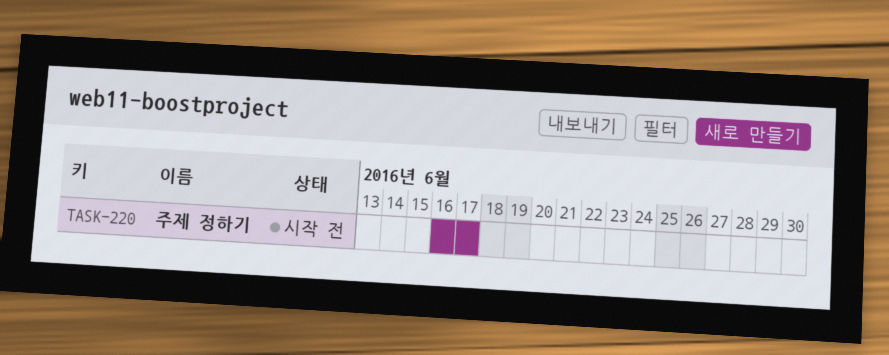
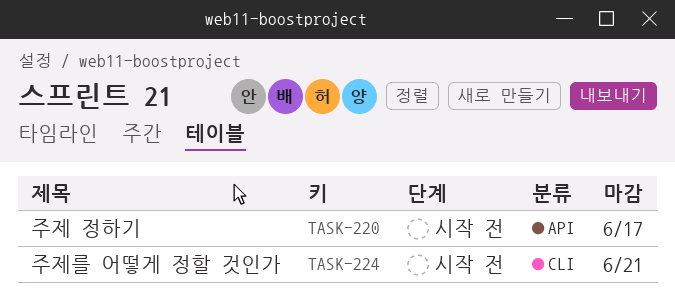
TASK-224: none -> present

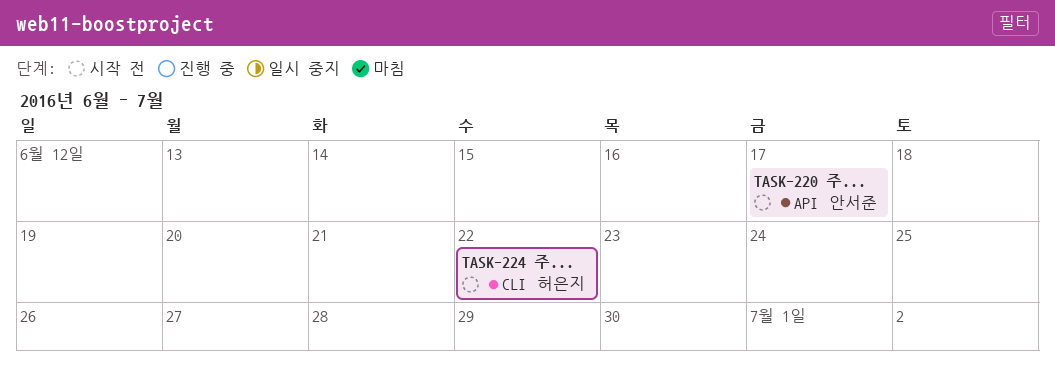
TASK-224, due: Jun 21 -> Jun 22

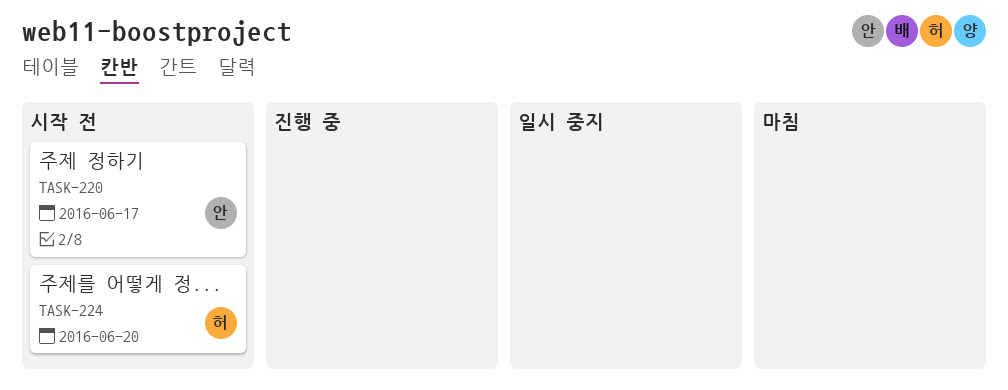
TASK-224, due: Jun 22 -> Jun 20

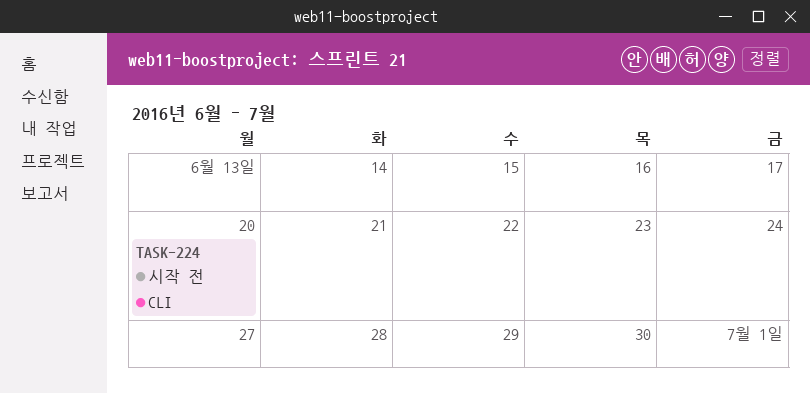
TASK-220: present -> none

